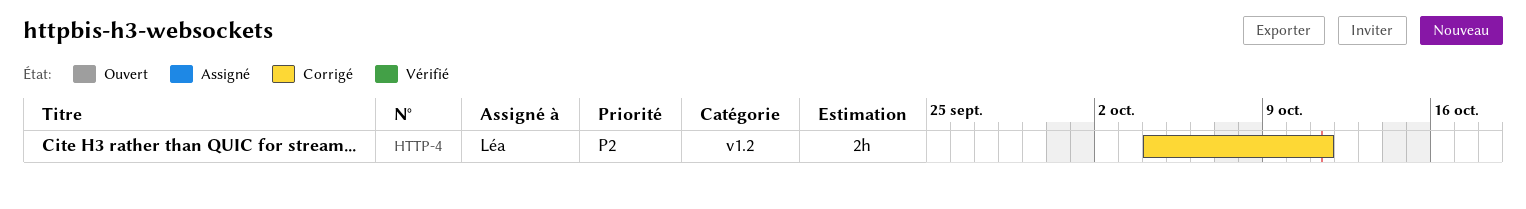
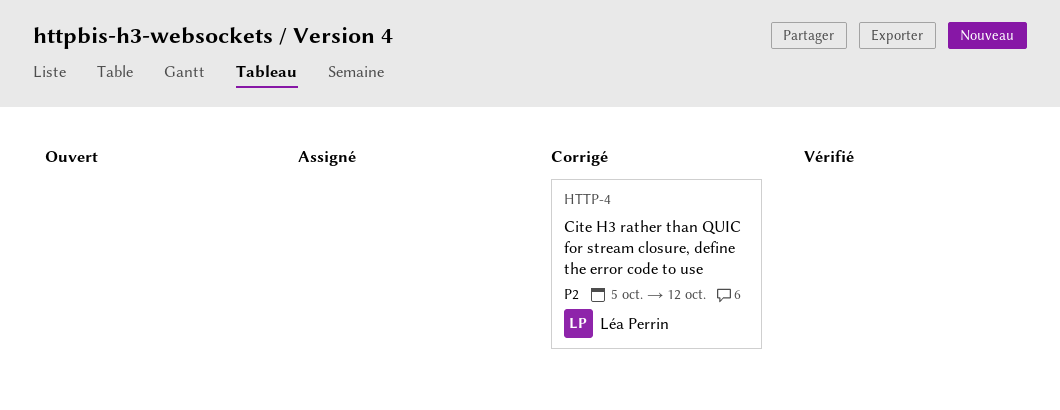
HTTP-4, start: Oct 4 -> Oct 5
HTTP-4, due: Oct 11 -> Oct 12

